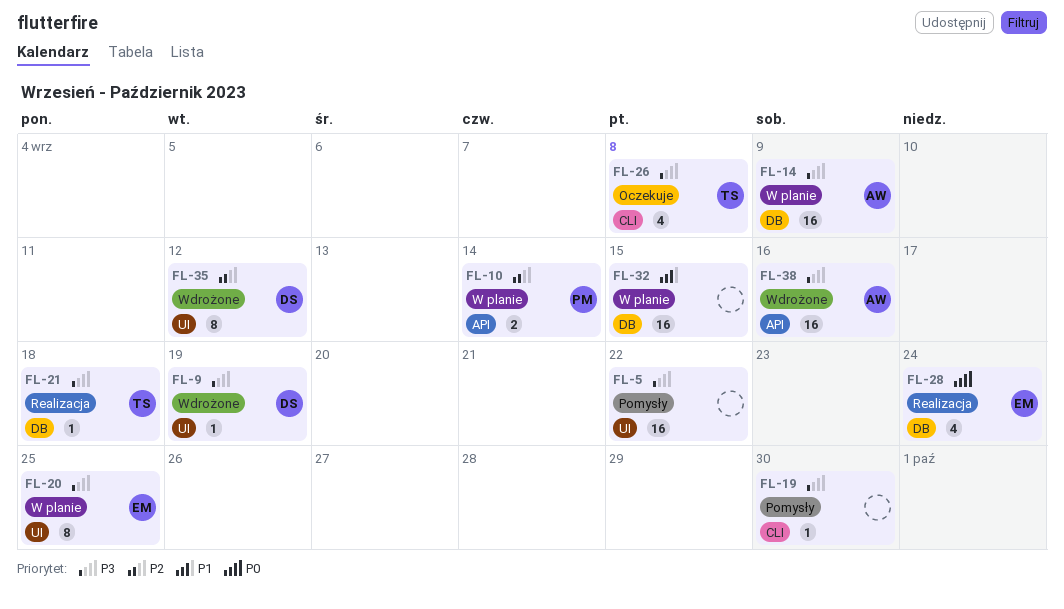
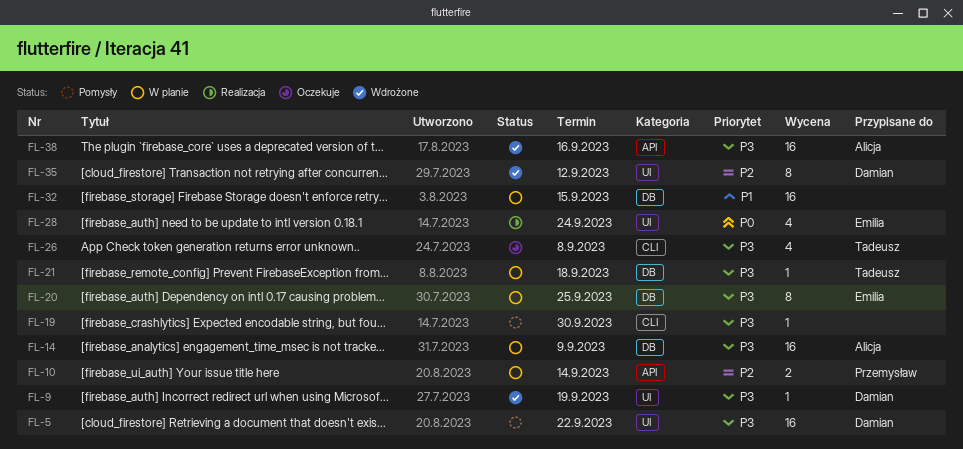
FL-5, owner: none -> Damian
FL-20, label: UI -> DB
FL-21, status: Realizacja -> W planie
FL-28, label: DB -> UI

